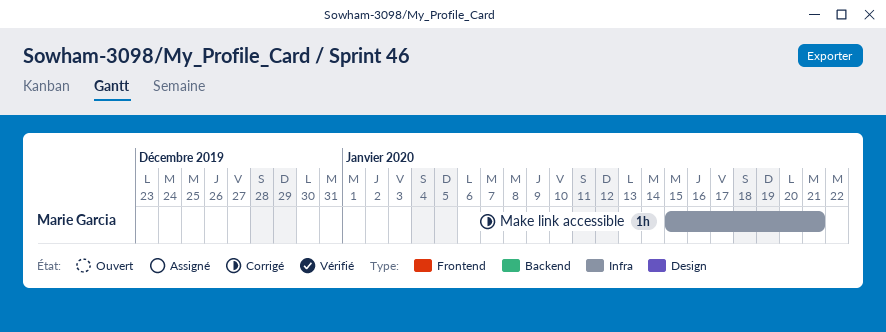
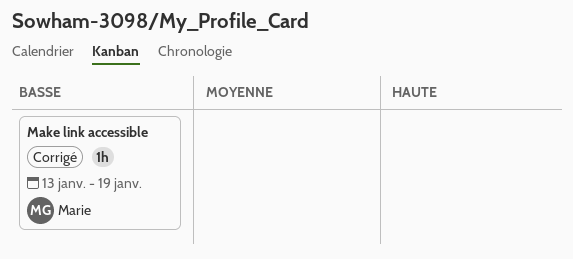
Make link accessible, start: Jan 15 -> Jan 13
Make link accessible, due: Jan 21 -> Jan 19

